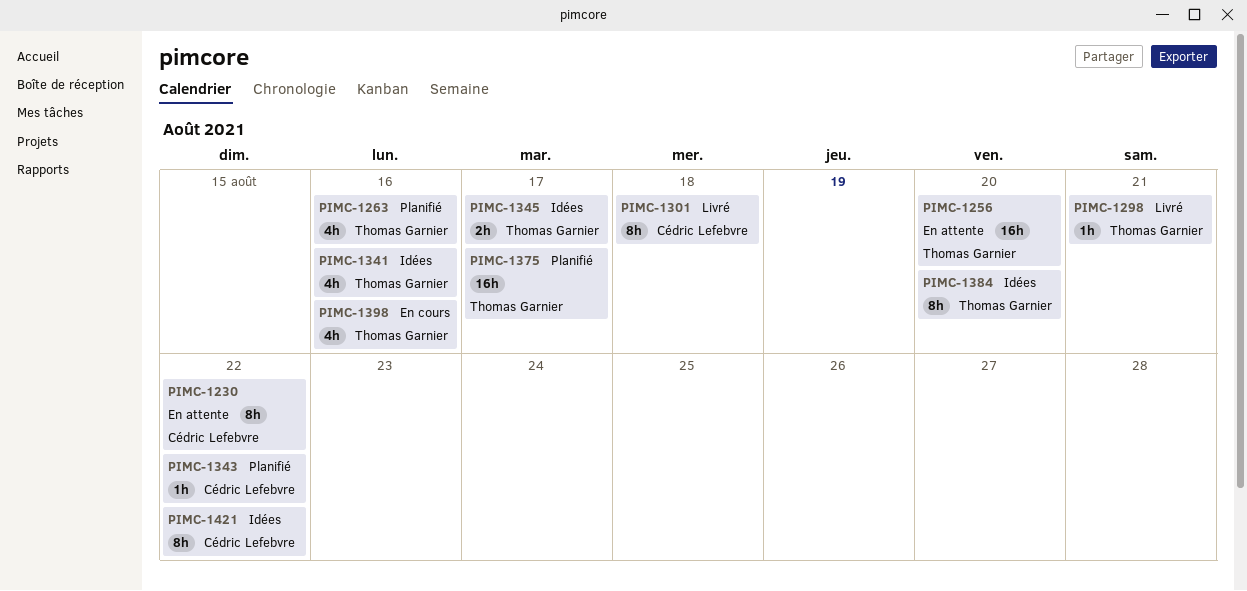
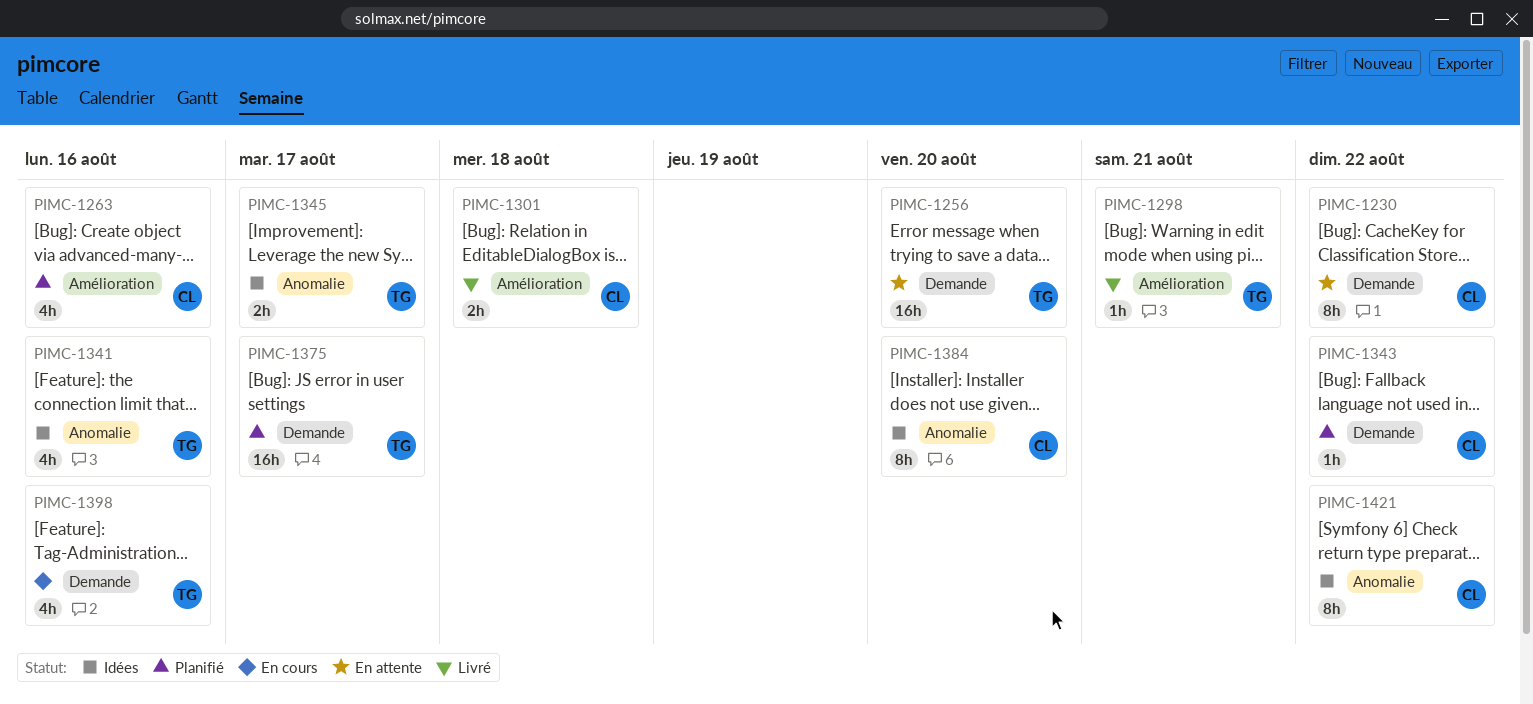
PIMC-1263, owner: Thomas Garnier -> Cédric Lefebvre
PIMC-1301, estimate: 8h -> 2h
PIMC-1384, owner: Thomas Garnier -> Cédric Lefebvre

